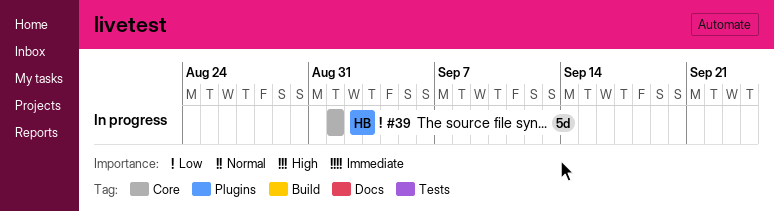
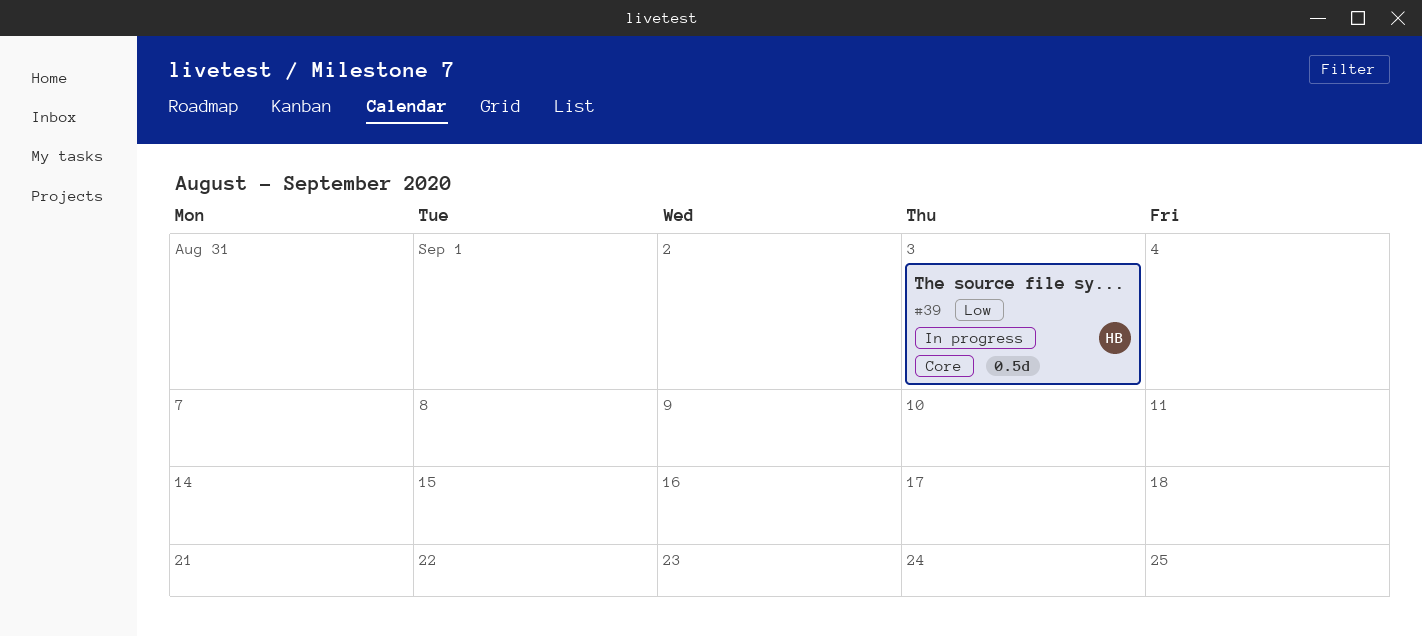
#39, estimate: 5d -> 0.5d
#39, due: Sep 1 -> Sep 3

